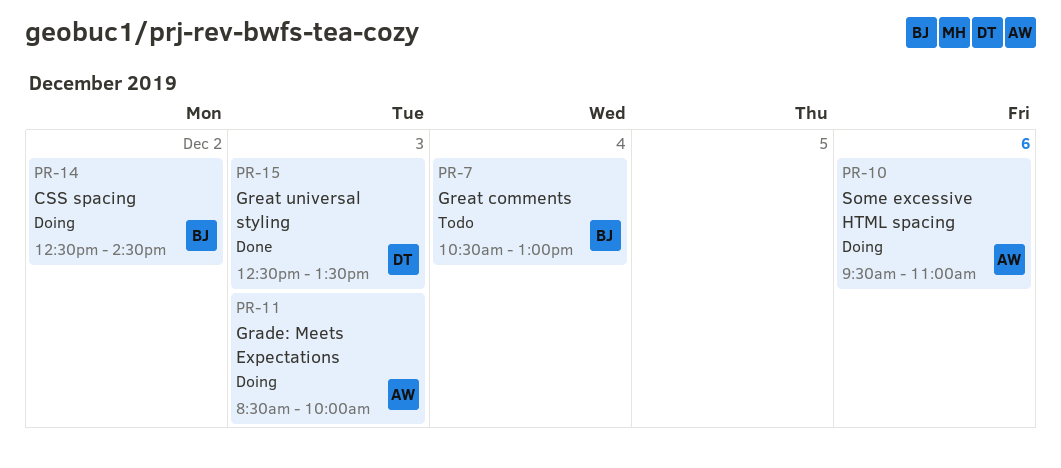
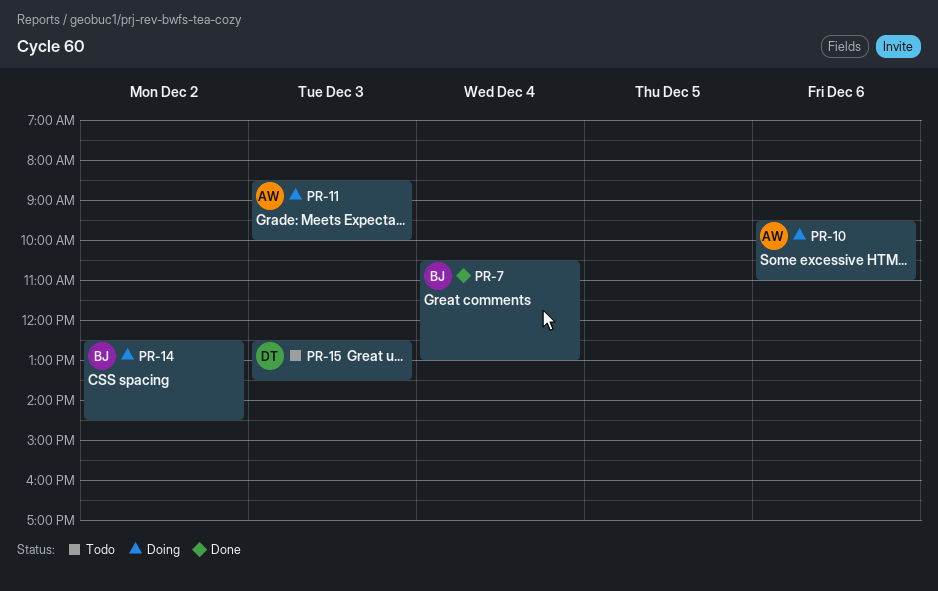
PR-7, status: Todo -> Done
PR-15, status: Done -> Todo

